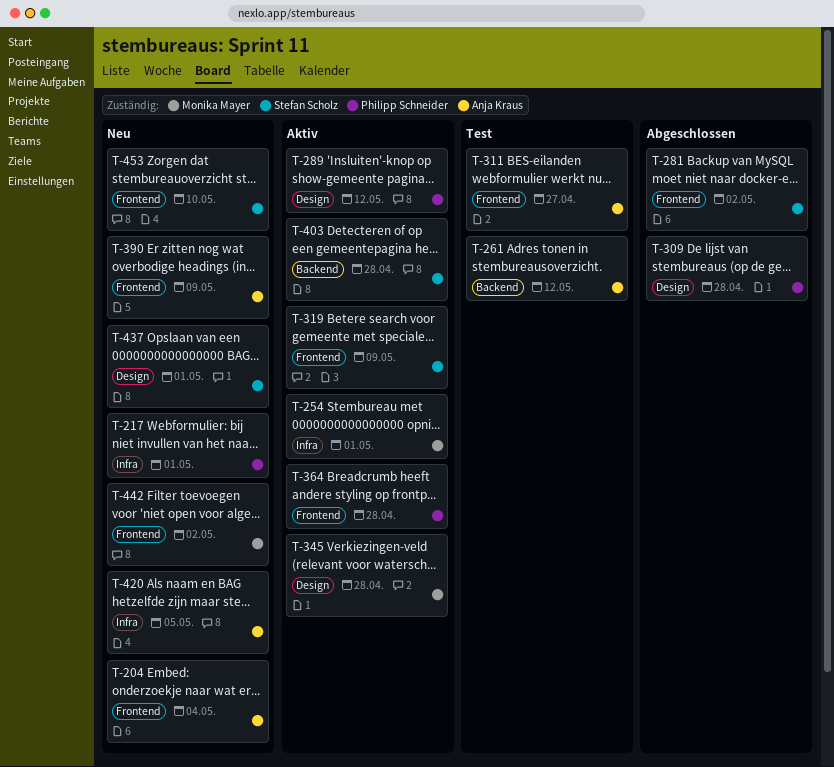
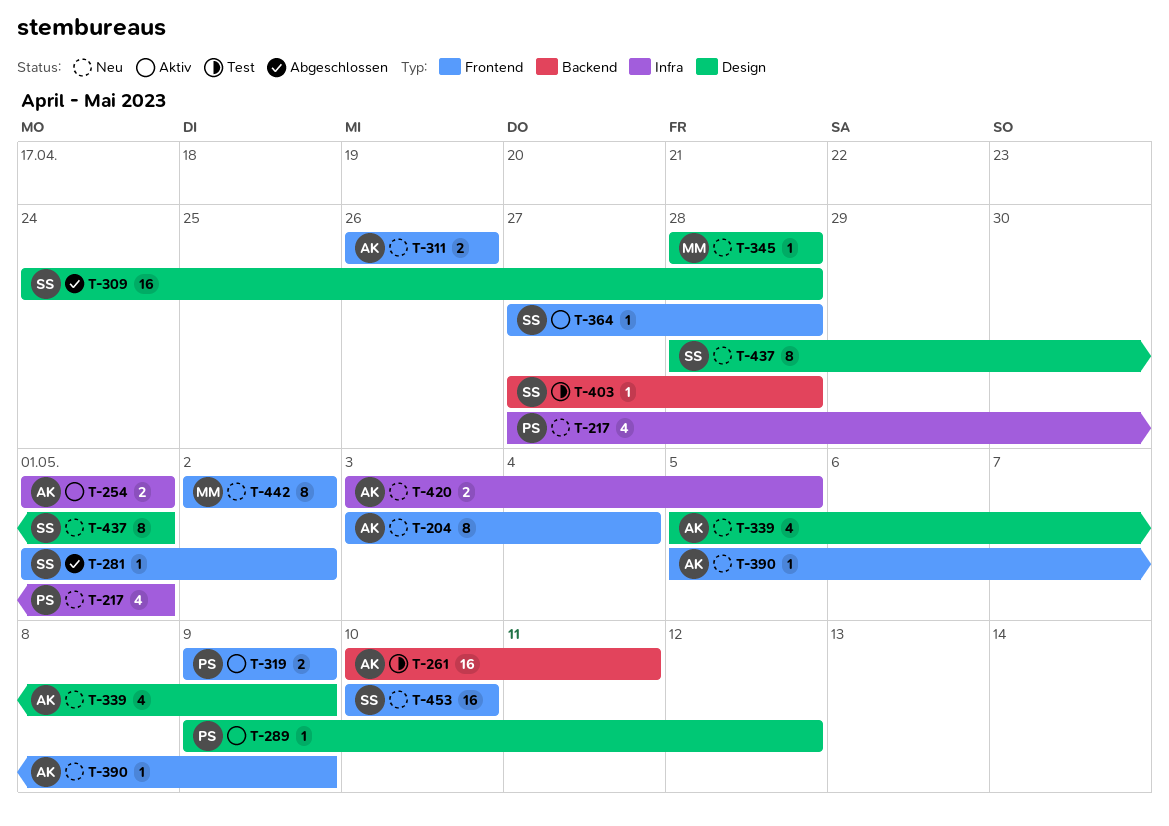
T-254, owner: Monika Mayer -> Anja Kraus
T-261, due: May 12 -> May 11
T-309, owner: Philipp Schneider -> Stefan Scholz
T-311, status: Test -> Neu
T-311, due: Apr 27 -> Apr 26
T-319, owner: Stefan Scholz -> Philipp Schneider
T-339: none -> present
T-345, status: Aktiv -> Neu
T-364, owner: Philipp Schneider -> Stefan Scholz
T-403, status: Aktiv -> Test

